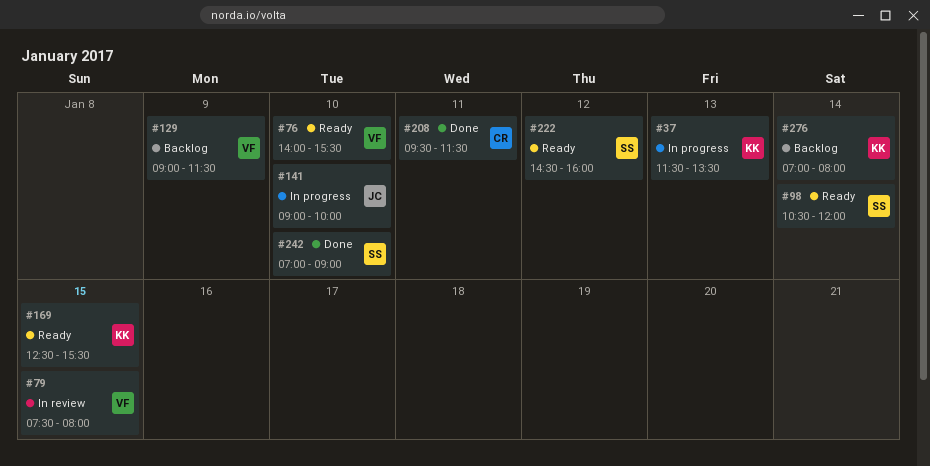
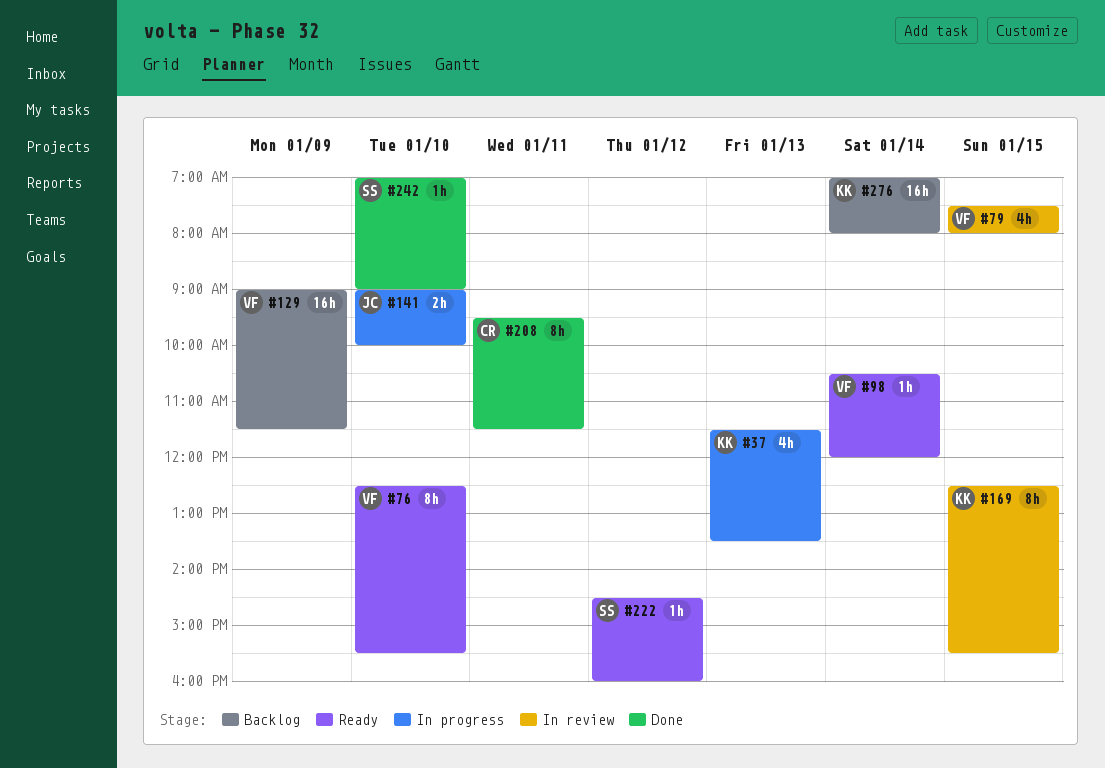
#76, begins: 14:00 -> 12:30
#98, owner: SS -> VF
#169, status: Ready -> In review

